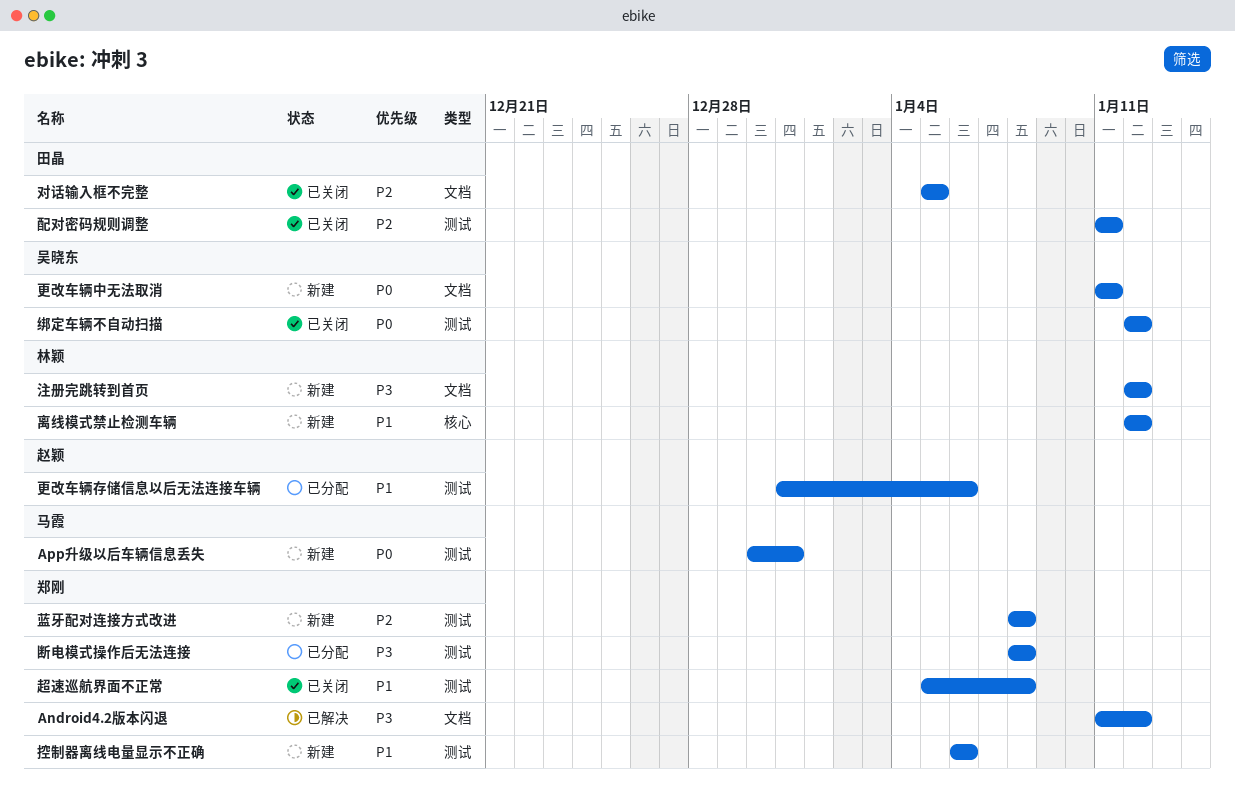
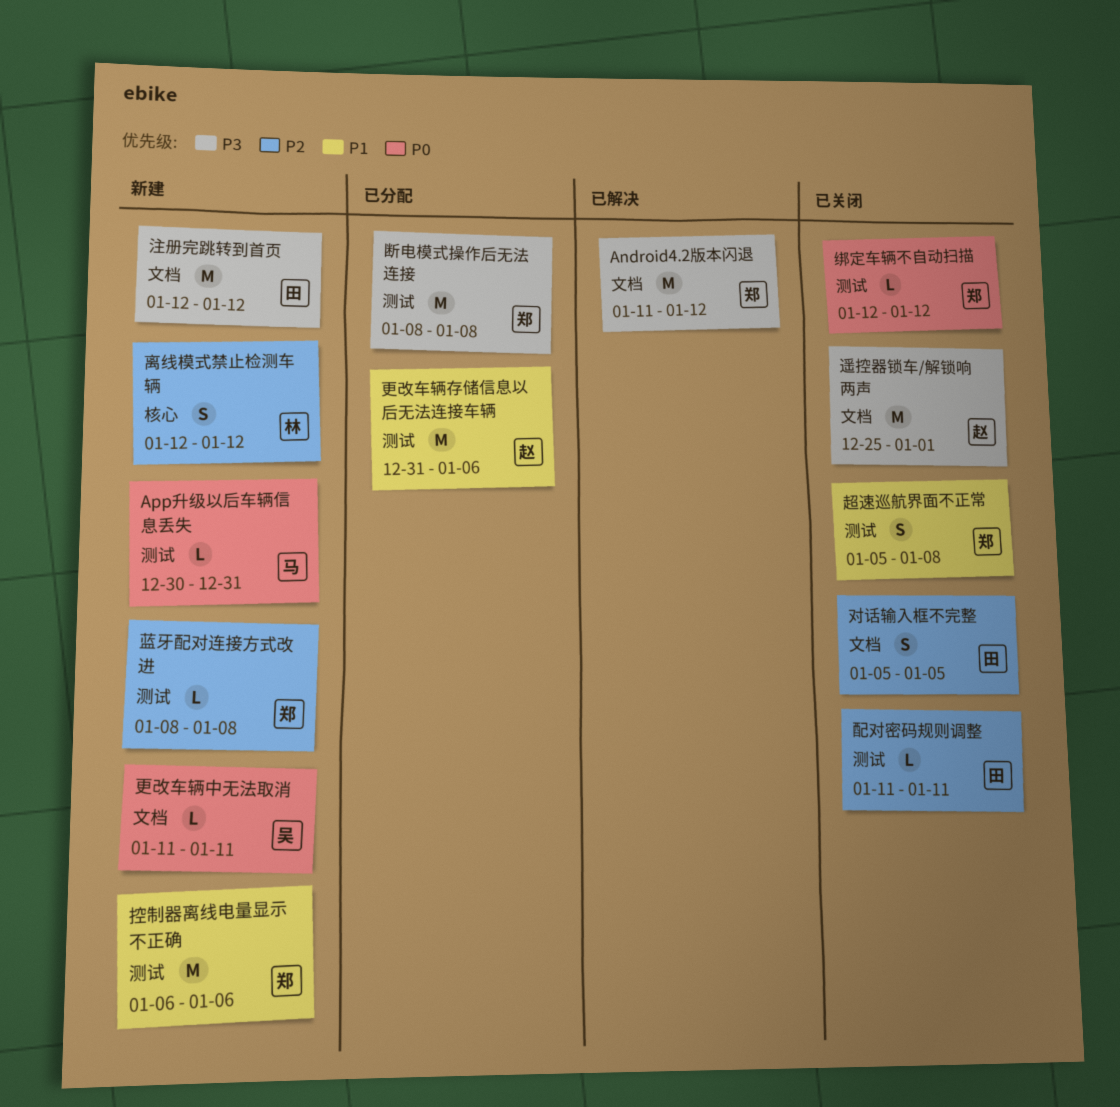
注册完跳转到首页, owner: 林颖 -> 田晶
离线模式禁止检测车辆, priority: P1 -> P2
绑定车辆不自动扫描, owner: 吴晓东 -> 郑刚
遥控器锁车/解锁响两声: none -> present

